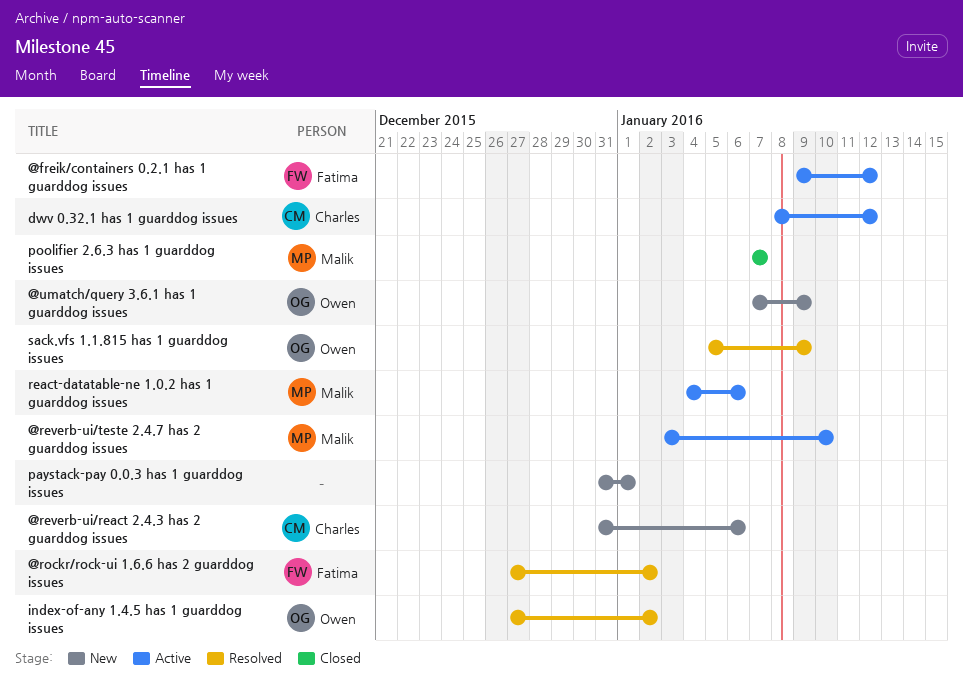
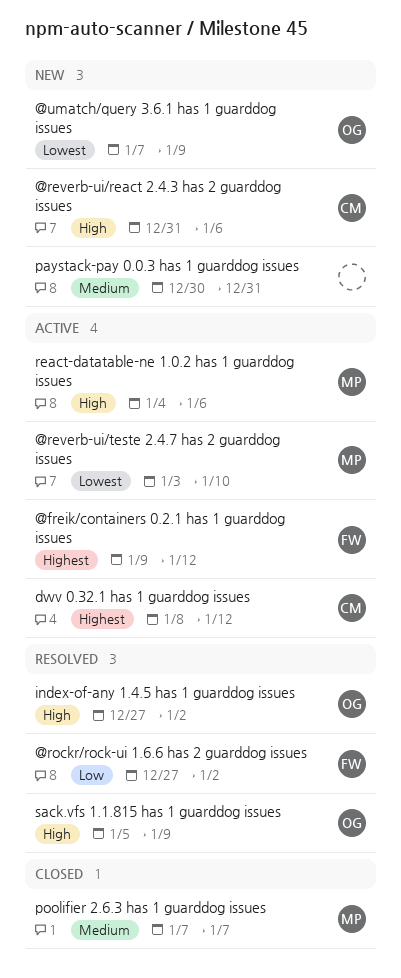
paystack-pay 0.0.3 has 1 guarddog issues, start: Dec 31 -> Dec 30
paystack-pay 0.0.3 has 1 guarddog issues, due: Jan 1 -> Dec 31

